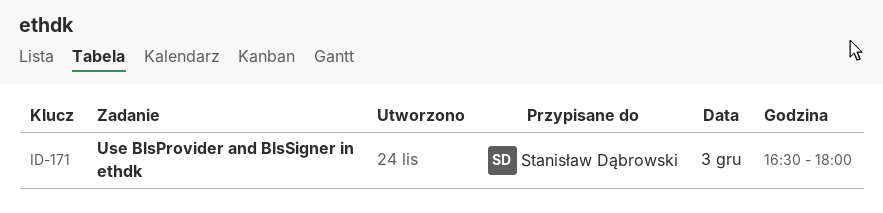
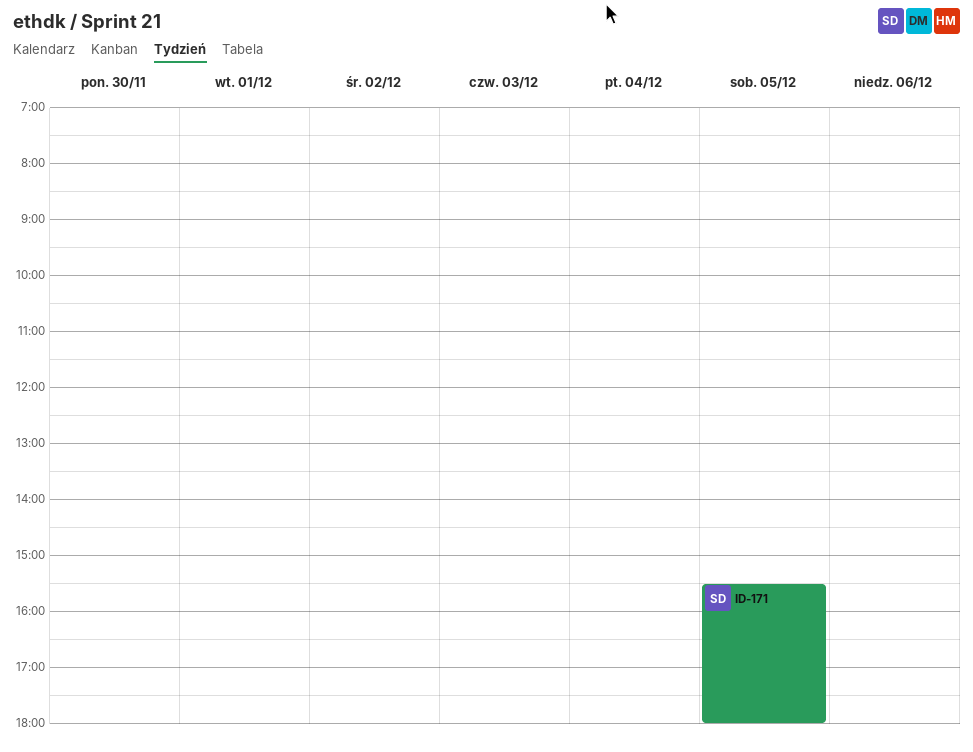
ID-171, day: Dec 3 -> Dec 5
ID-171, begins: 16:30 -> 15:30

